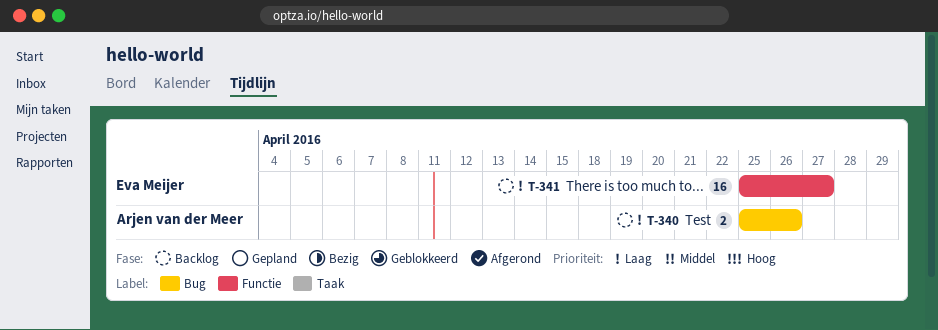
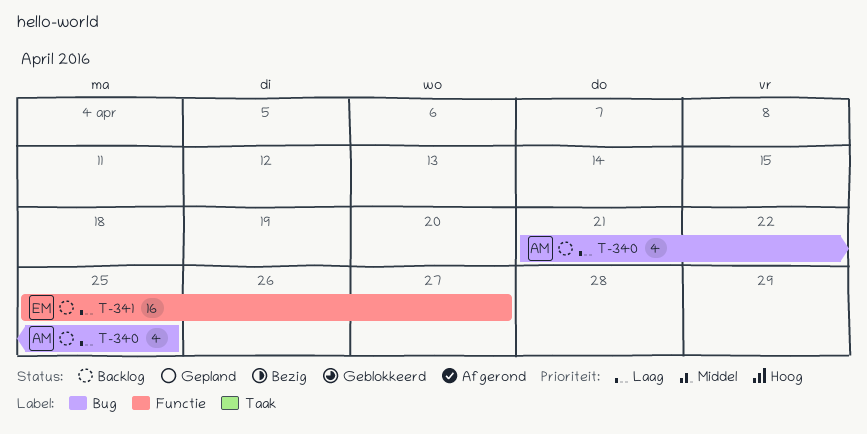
T-340, estimate: 2 -> 4
T-340, start: Apr 25 -> Apr 21
T-340, due: Apr 26 -> Apr 25

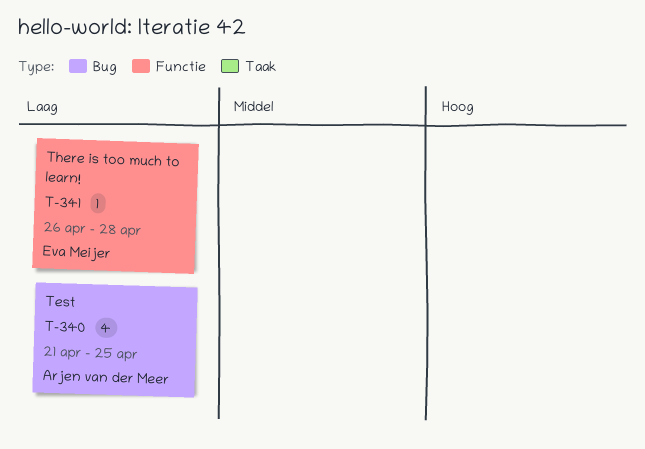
T-341, estimate: 16 -> 1
T-341, start: Apr 25 -> Apr 26
T-341, due: Apr 27 -> Apr 28

